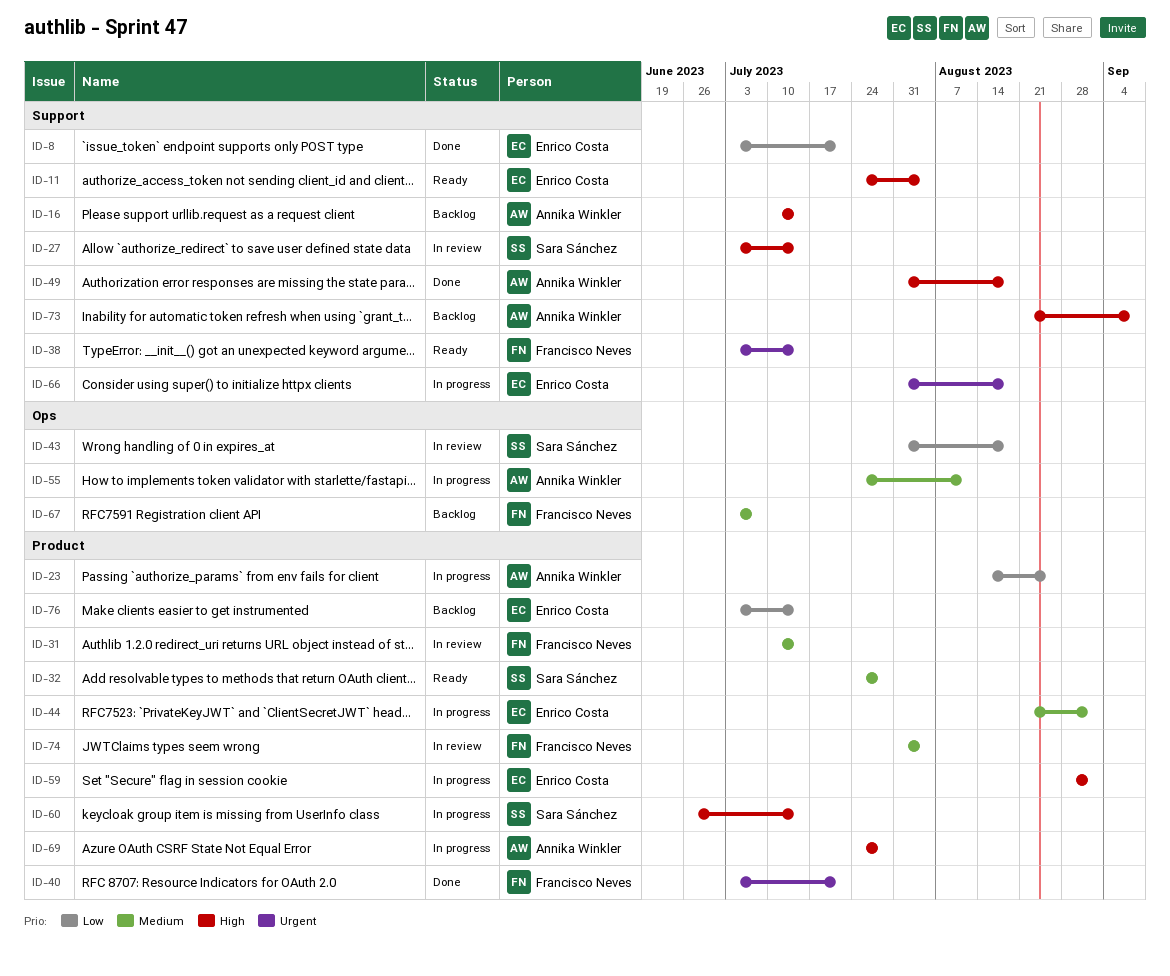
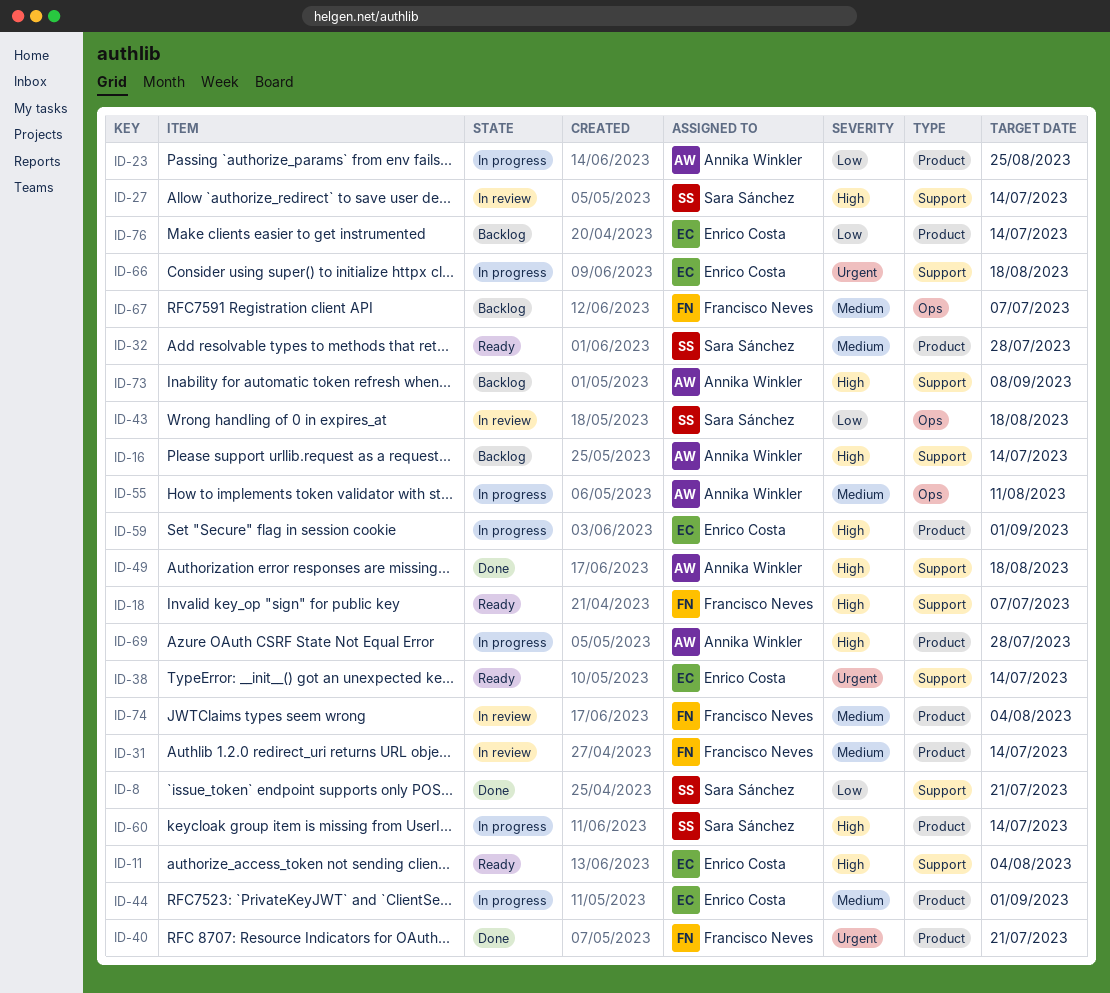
ID-8, owner: Enrico Costa -> Sara Sánchez
ID-18: none -> present
ID-38, owner: Francisco Neves -> Enrico Costa

